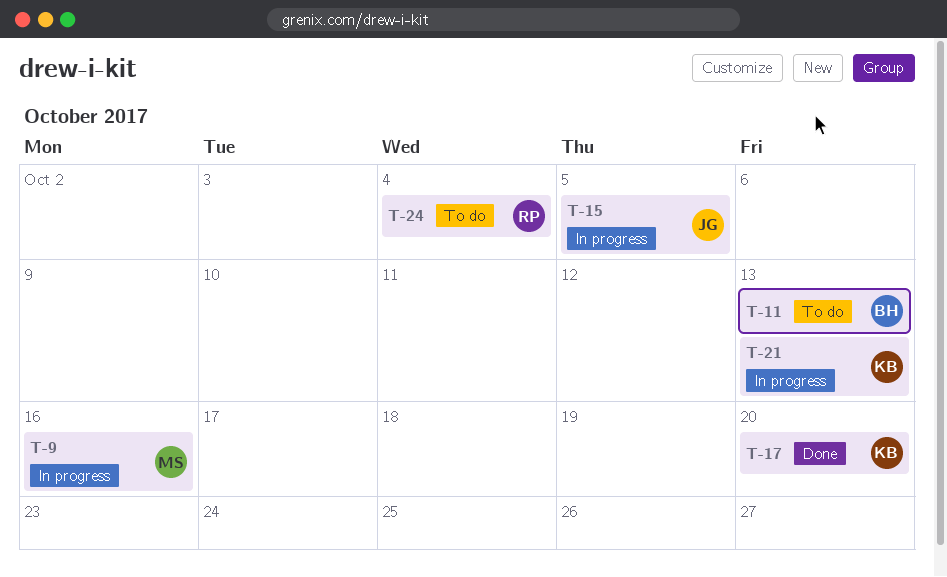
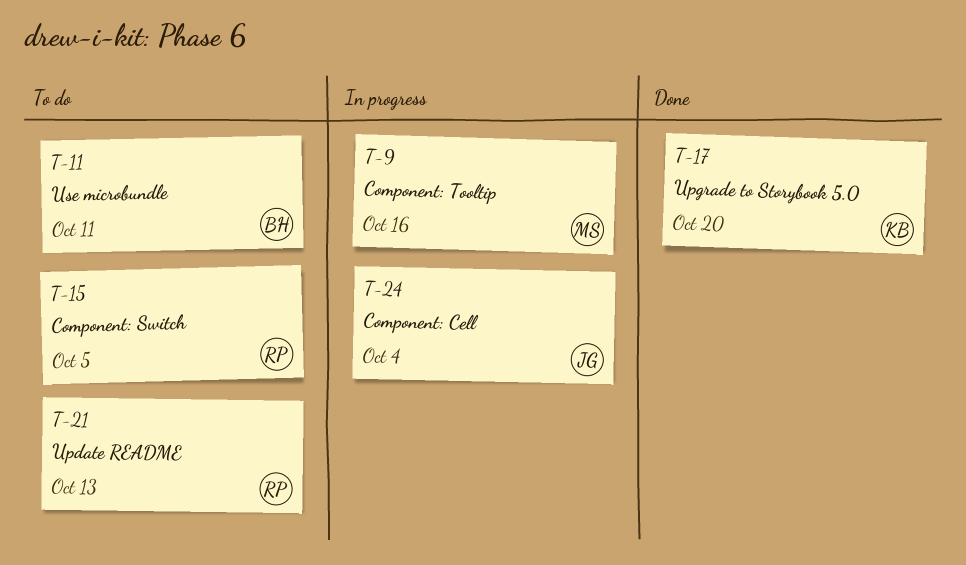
T-11, due: Oct 13 -> Oct 11
T-15, status: In progress -> To do
T-15, owner: JG -> RP
T-21, status: In progress -> To do
T-21, owner: KB -> RP
T-24, status: To do -> In progress
T-24, owner: RP -> JG

